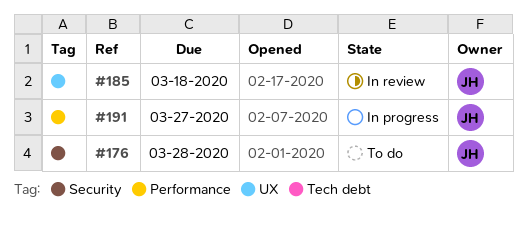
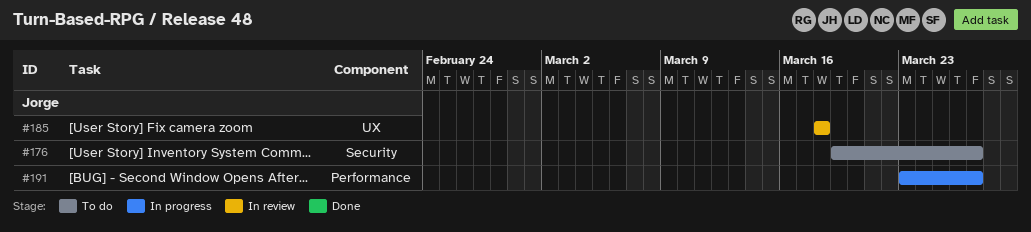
#176, due: Mar 28 -> Mar 27

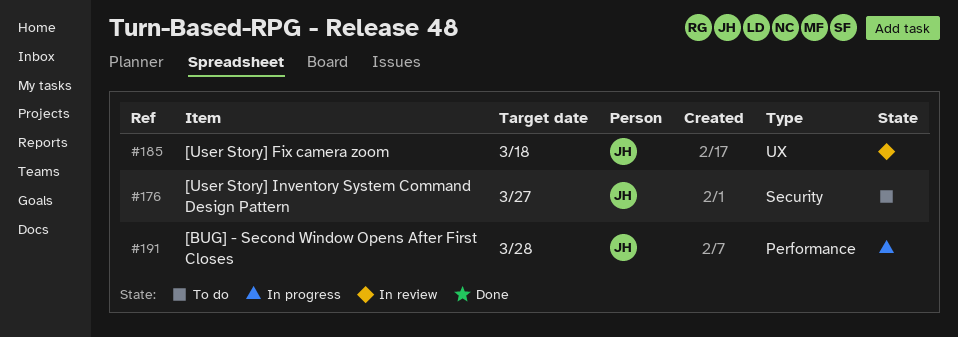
#191, due: Mar 27 -> Mar 28

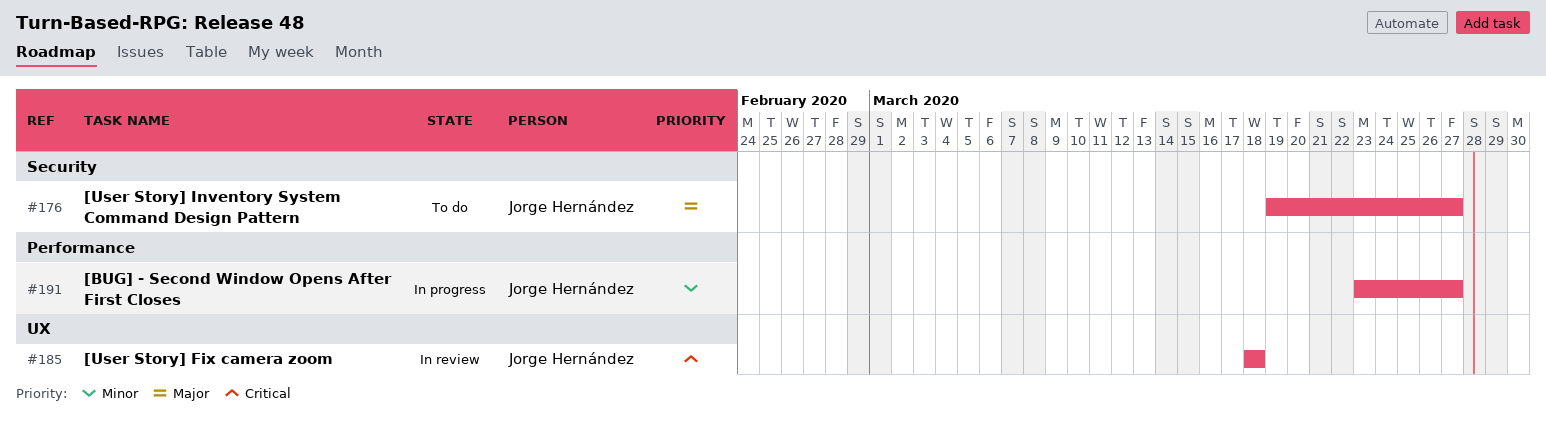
#191, due: Mar 28 -> Mar 27

